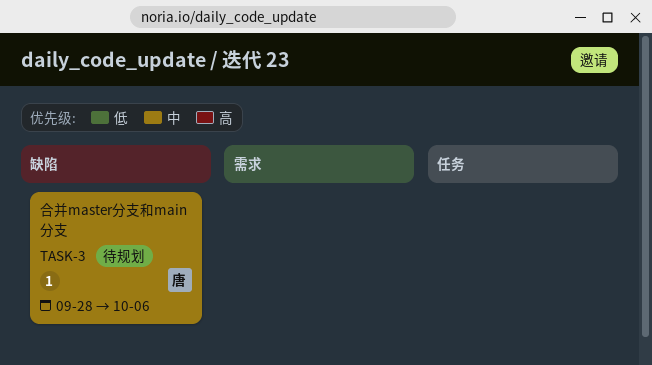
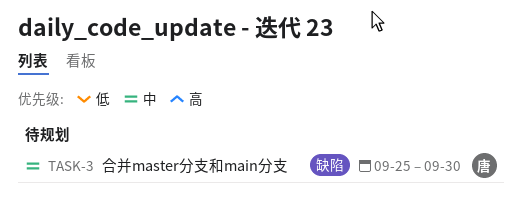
TASK-3, start: Sep 28 -> Sep 25
TASK-3, due: Oct 6 -> Sep 30

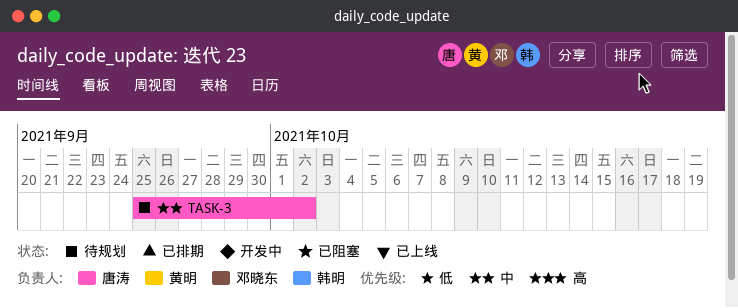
TASK-3, due: Sep 30 -> Oct 2

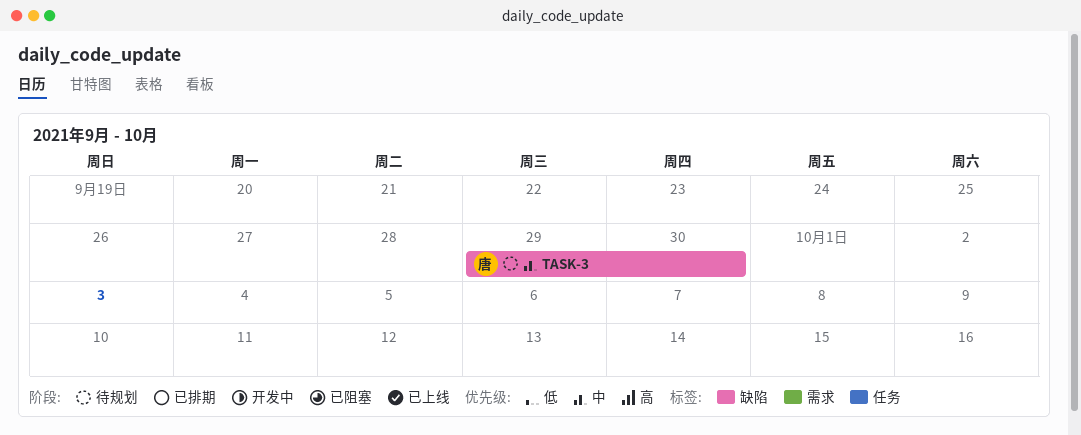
TASK-3, start: Sep 25 -> Sep 29
TASK-3, due: Oct 2 -> Sep 30

